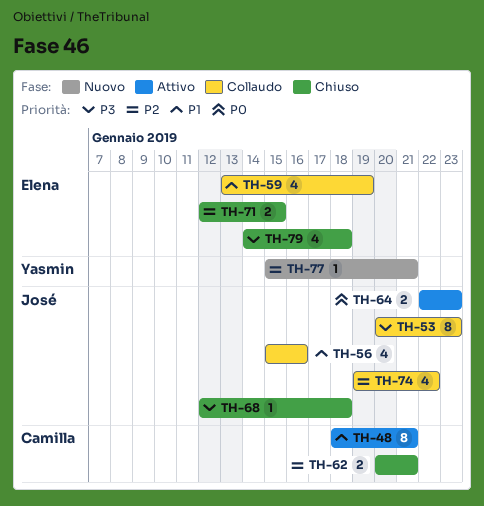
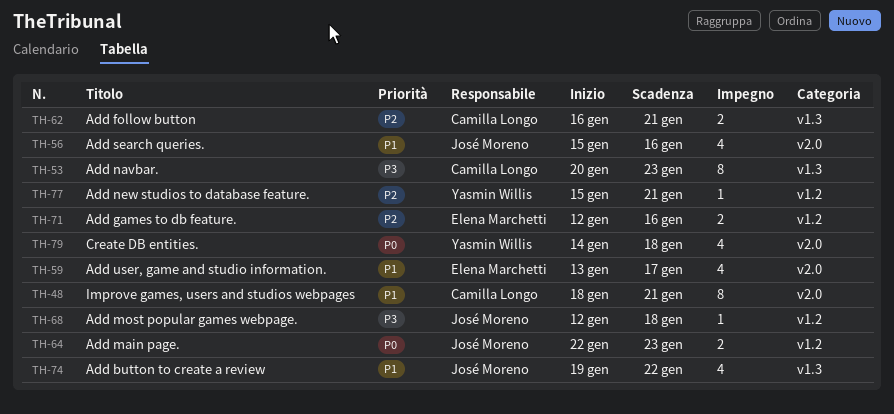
TH-53, owner: José Moreno -> Camilla Longo
TH-59, due: Jan 19 -> Jan 17
TH-62, start: Jan 20 -> Jan 16
TH-71, due: Jan 15 -> Jan 16
TH-74, priority: P2 -> P1
TH-79, owner: Elena Marchetti -> Yasmin Willis
TH-79, priority: P3 -> P0

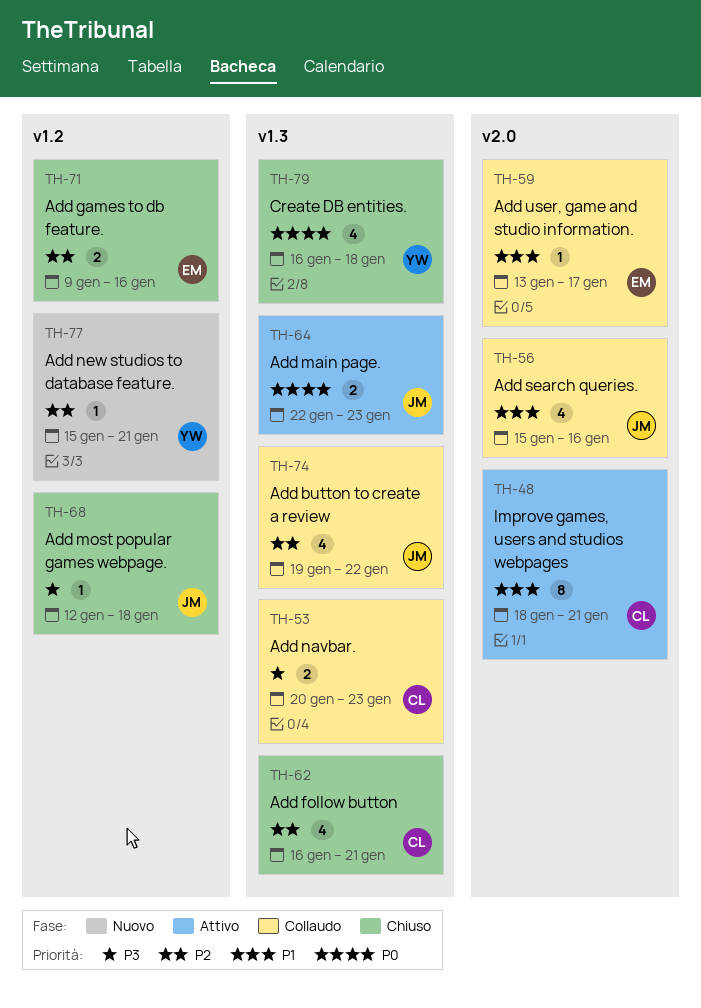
TH-53, estimate: 8 -> 2
TH-59, estimate: 4 -> 1
TH-62, estimate: 2 -> 4
TH-64, label: v1.2 -> v1.3
TH-71, start: Jan 12 -> Jan 9
TH-74, priority: P1 -> P2
TH-79, label: v2.0 -> v1.3
TH-79, start: Jan 14 -> Jan 16

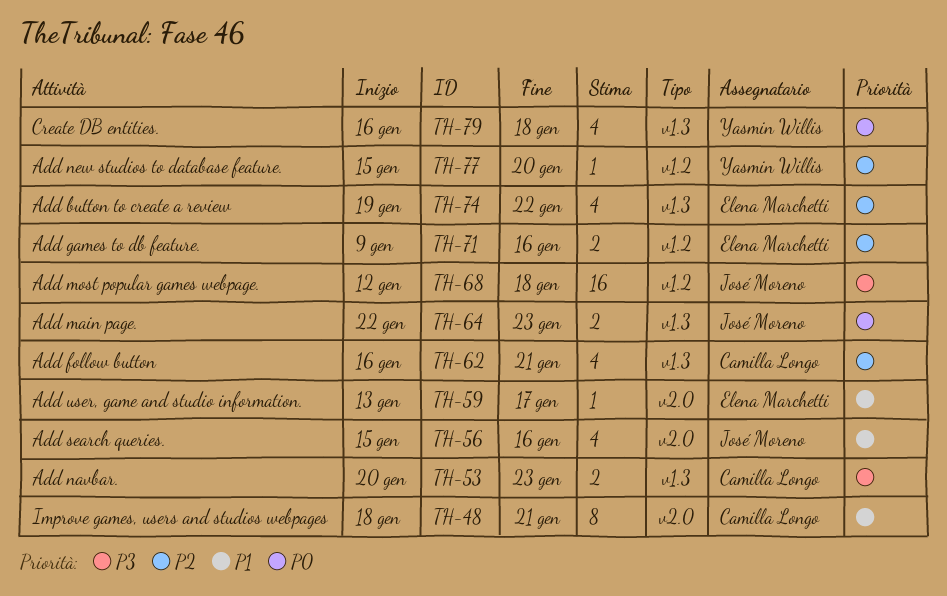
TH-68, estimate: 1 -> 16
TH-74, owner: José Moreno -> Elena Marchetti
TH-77, due: Jan 21 -> Jan 20

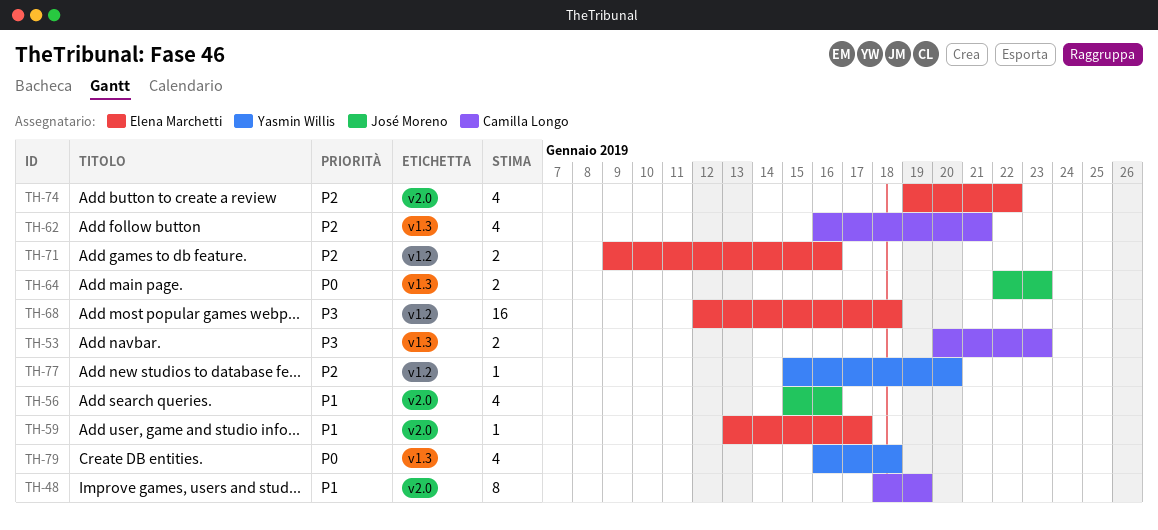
TH-48, due: Jan 21 -> Jan 19
TH-68, owner: José Moreno -> Elena Marchetti
TH-74, label: v1.3 -> v2.0

